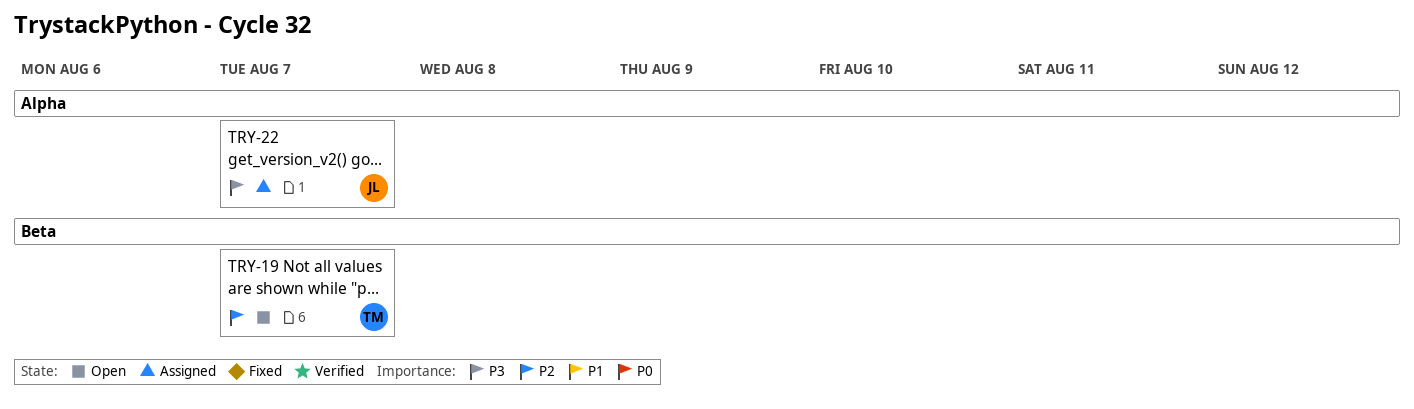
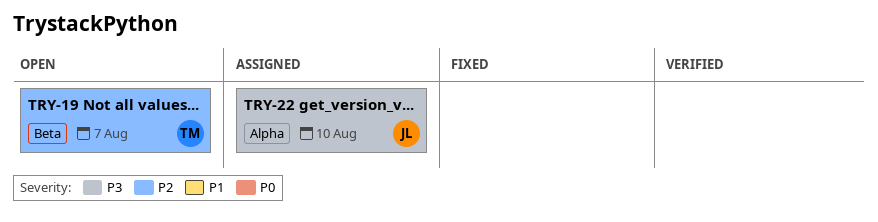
TRY-22, due: Aug 7 -> Aug 10

